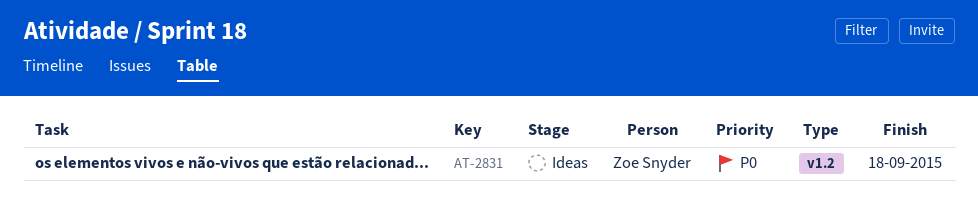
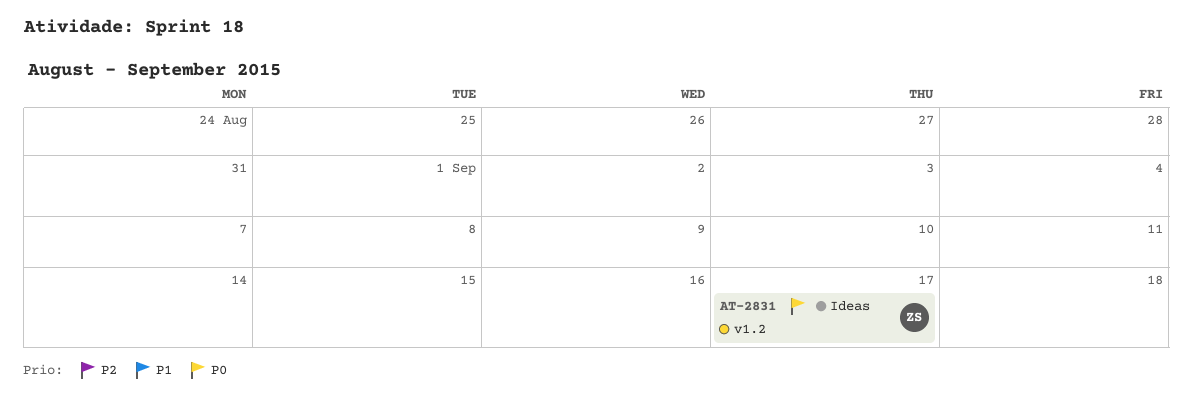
AT-2831, due: Sep 18 -> Sep 17

